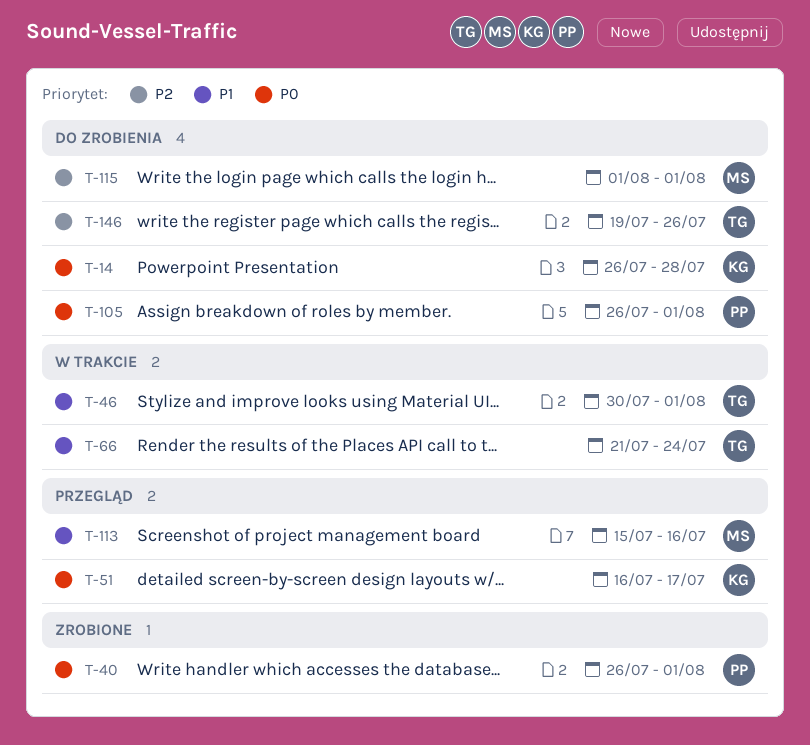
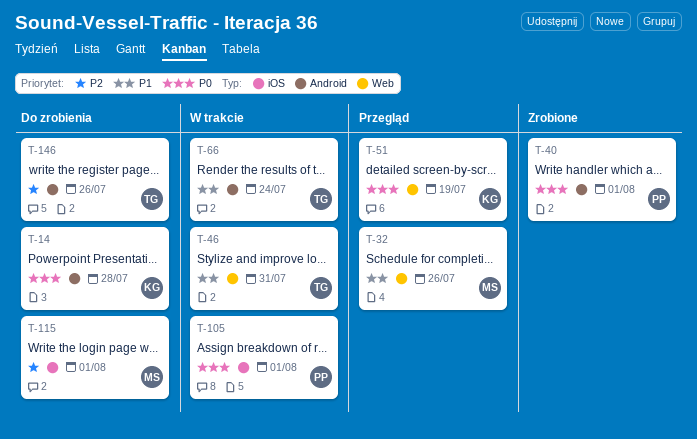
T-32: none -> present
T-46, due: Aug 1 -> Jul 31
T-51, due: Jul 17 -> Jul 19
T-105, status: Do zrobienia -> W trakcie
T-113: present -> none

